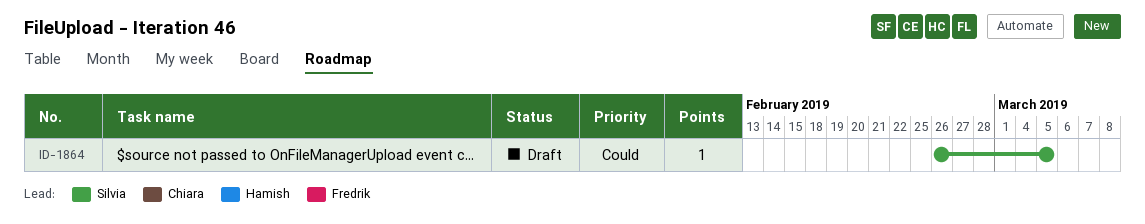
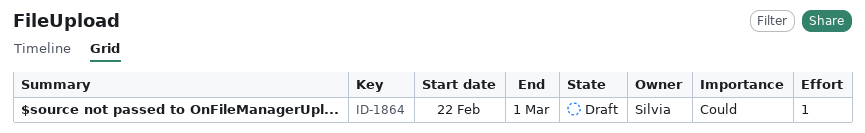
ID-1864, start: Feb 26 -> Feb 22
ID-1864, due: Mar 5 -> Mar 1

